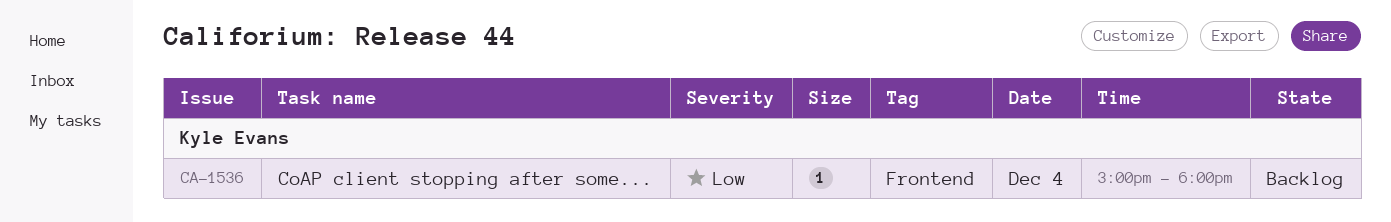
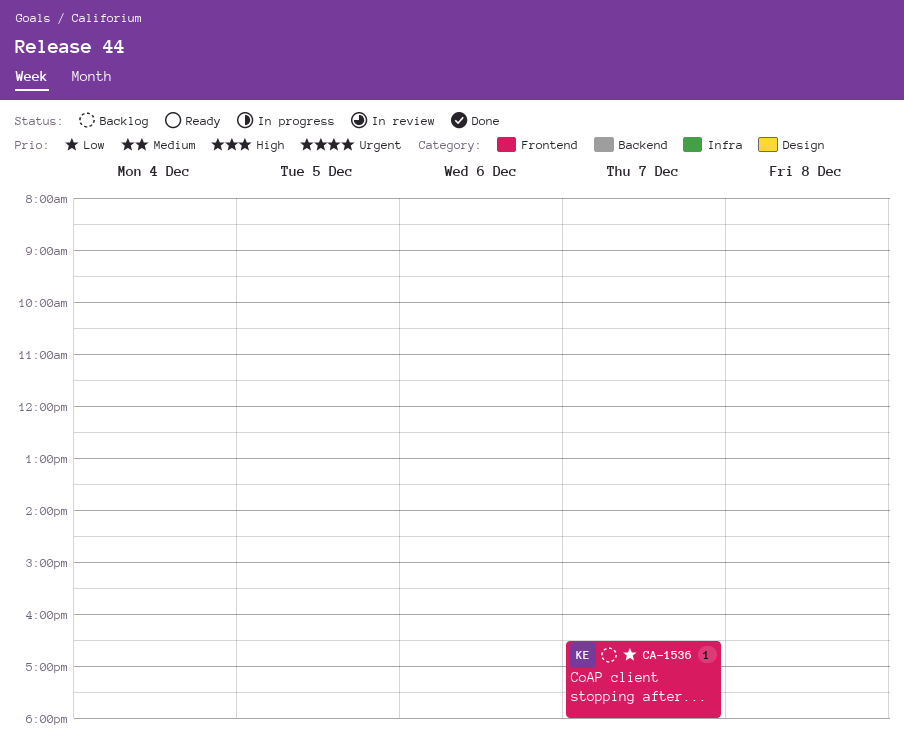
CA-1536, day: Dec 4 -> Dec 7
CA-1536, begins: 15:00 -> 16:30

